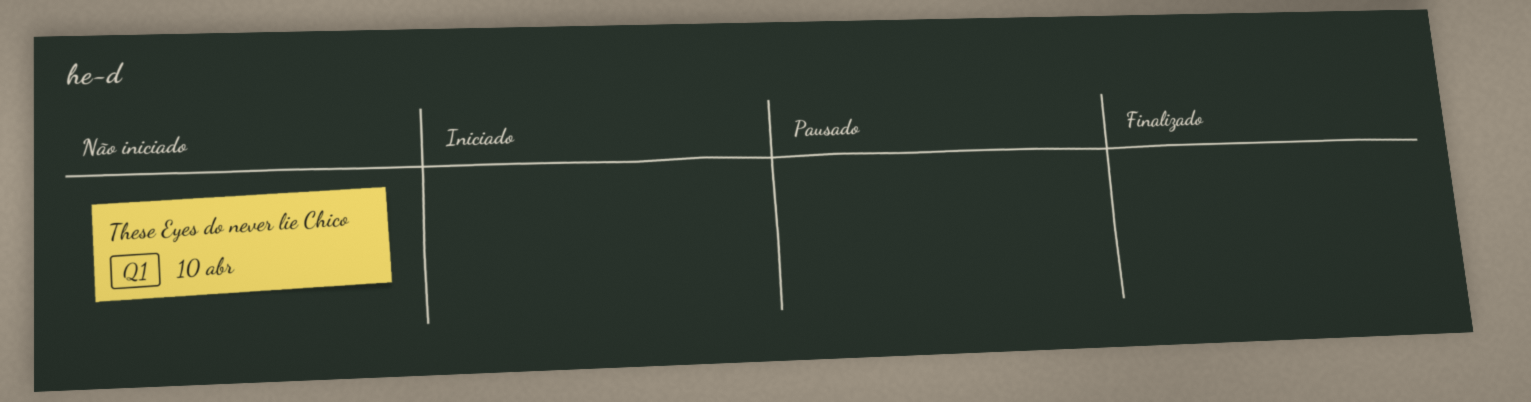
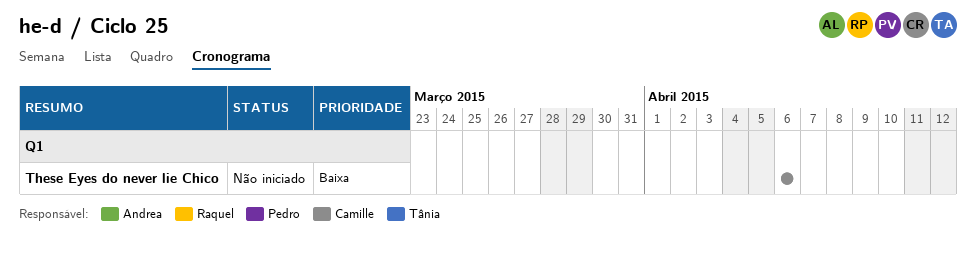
These Eyes do never lie Chico, due: Apr 10 -> Apr 6

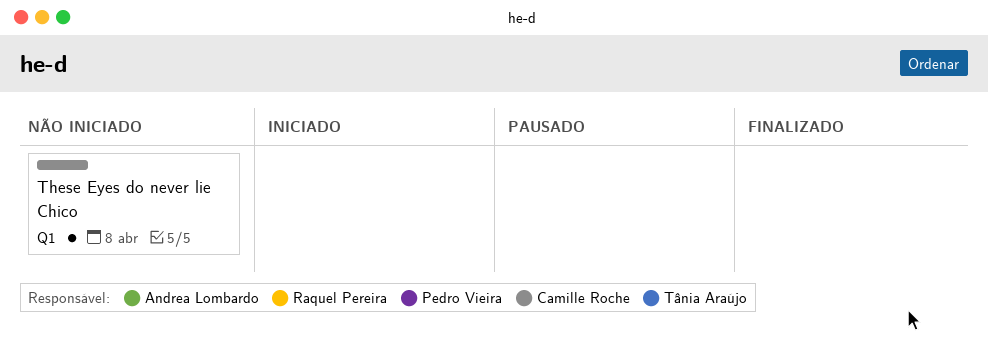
These Eyes do never lie Chico, due: Apr 6 -> Apr 8

